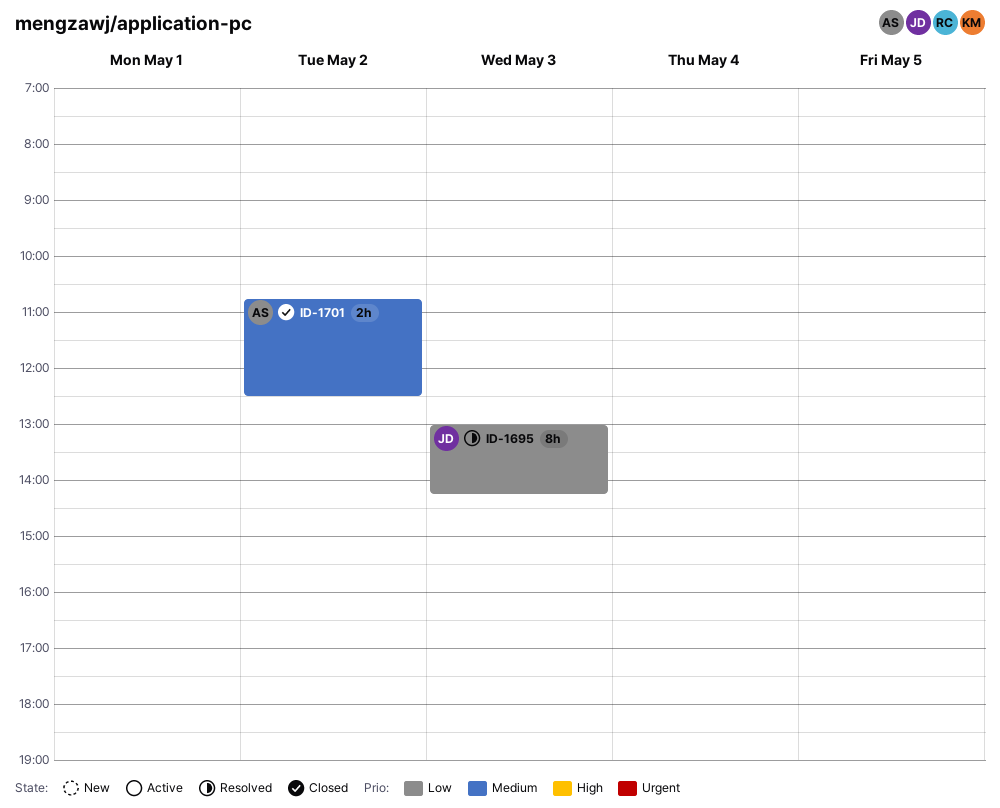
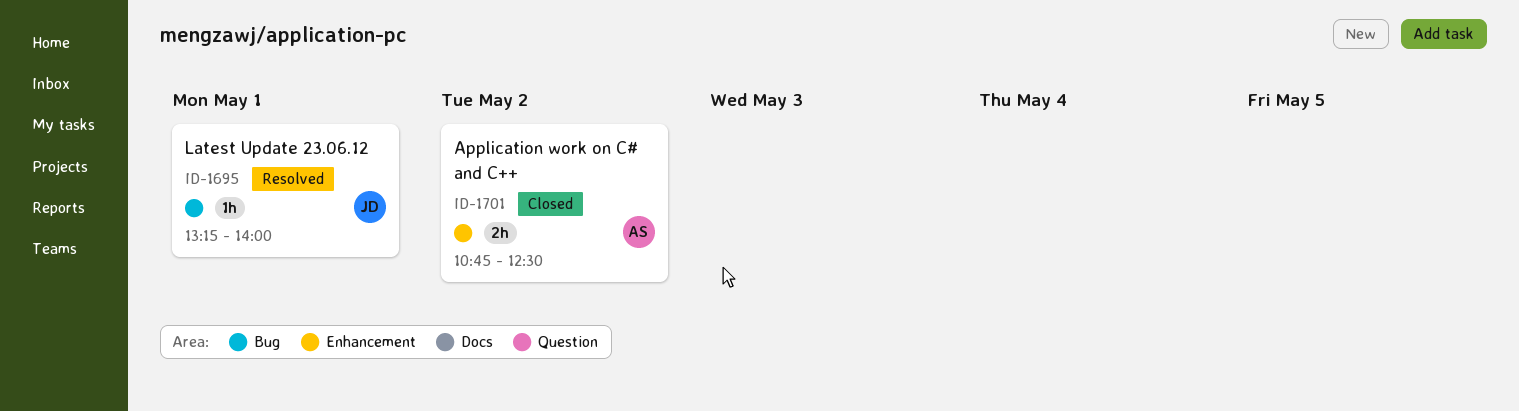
ID-1695, estimate: 8h -> 1h
ID-1695, day: May 3 -> May 1
ID-1695, begins: 13:00 -> 13:15
ID-1695, ends: 14:15 -> 14:00

